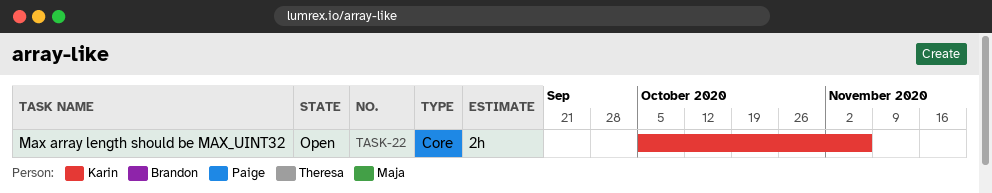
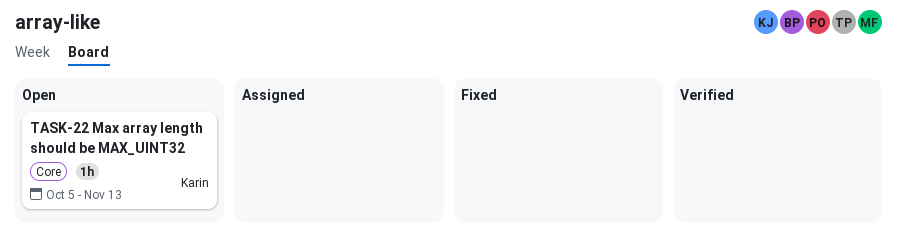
TASK-22, estimate: 2h -> 1h
TASK-22, due: Nov 6 -> Nov 13

